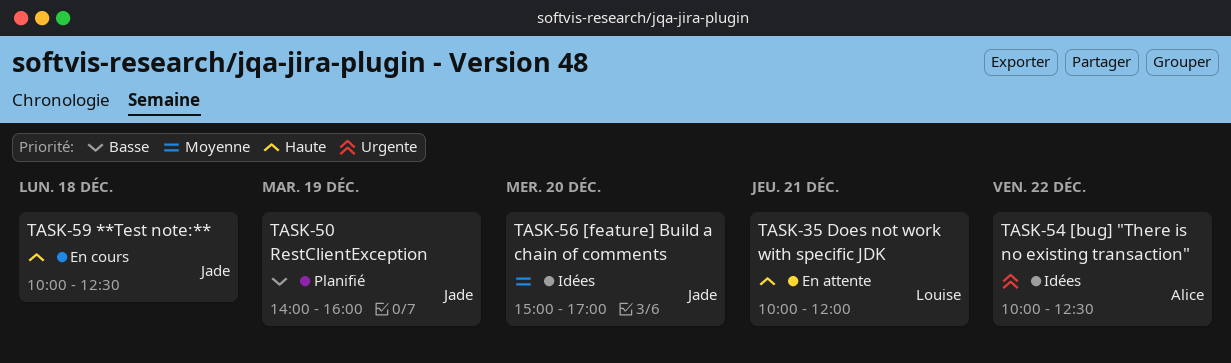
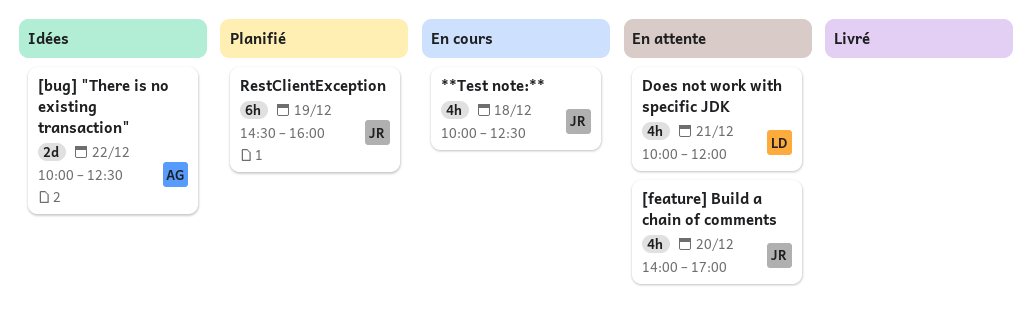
[feature] Build a chain of comments, status: Idées -> En attente
[feature] Build a chain of comments, begins: 15:00 -> 14:00
RestClientException, begins: 14:00 -> 14:30

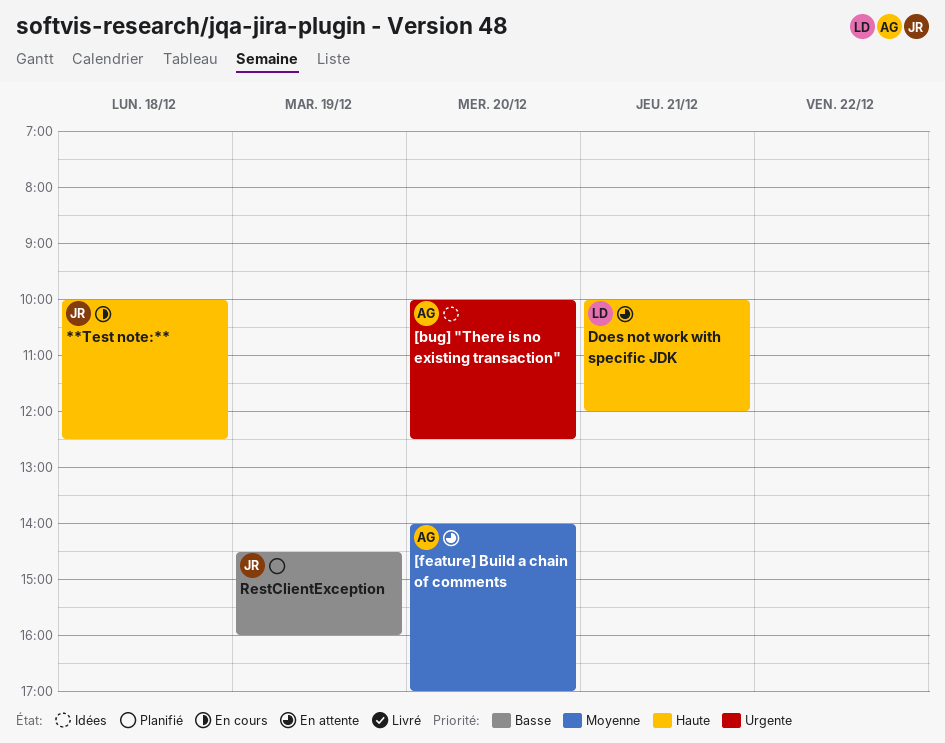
[bug] "There is no existing transaction", day: Dec 22 -> Dec 20
[feature] Build a chain of comments, owner: JR -> AG

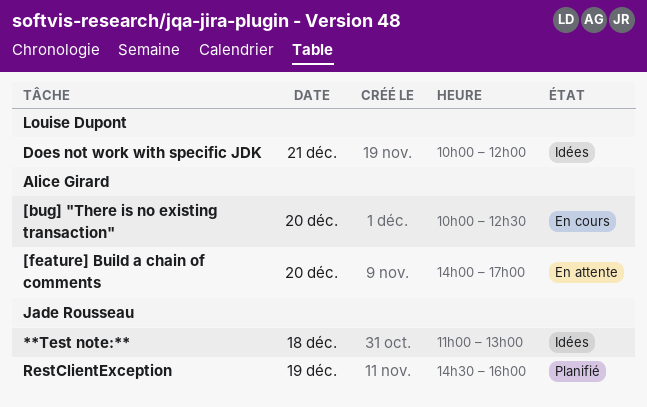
**Test note:**, status: En cours -> Idées
**Test note:**, begins: 10:00 -> 11:00
**Test note:**, ends: 12:30 -> 13:00
[bug] "There is no existing transaction", status: Idées -> En cours
Does not work with specific JDK, status: En attente -> Idées

